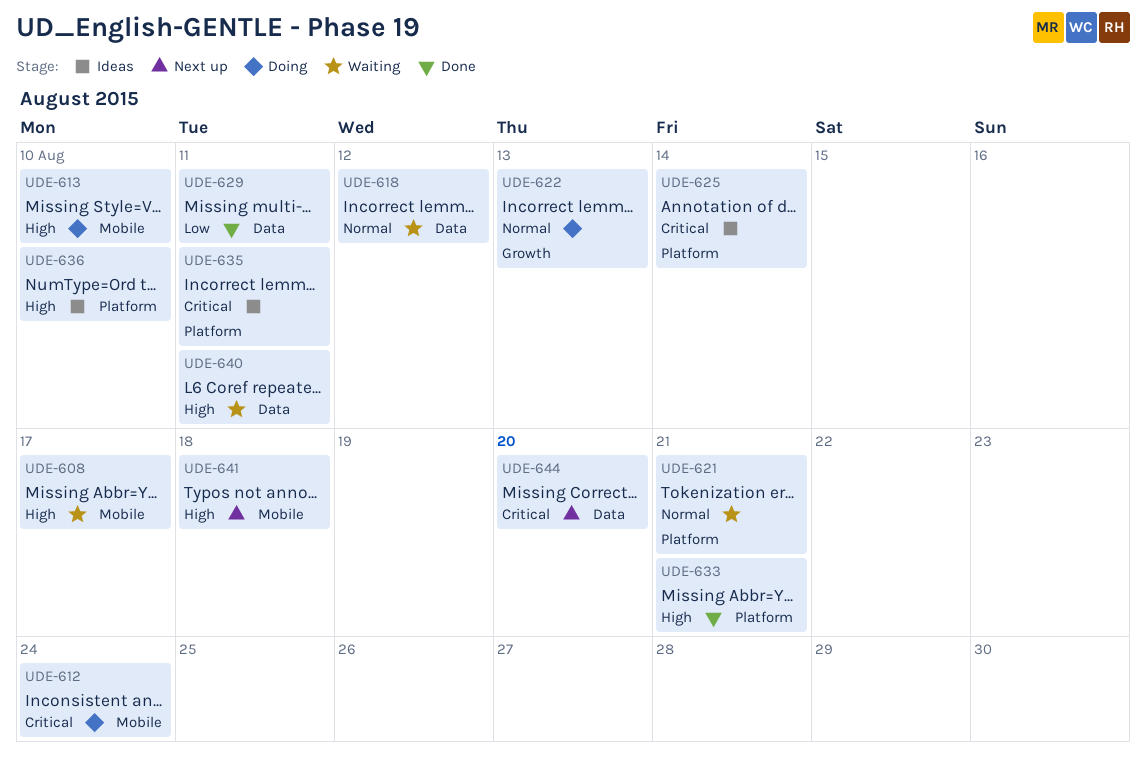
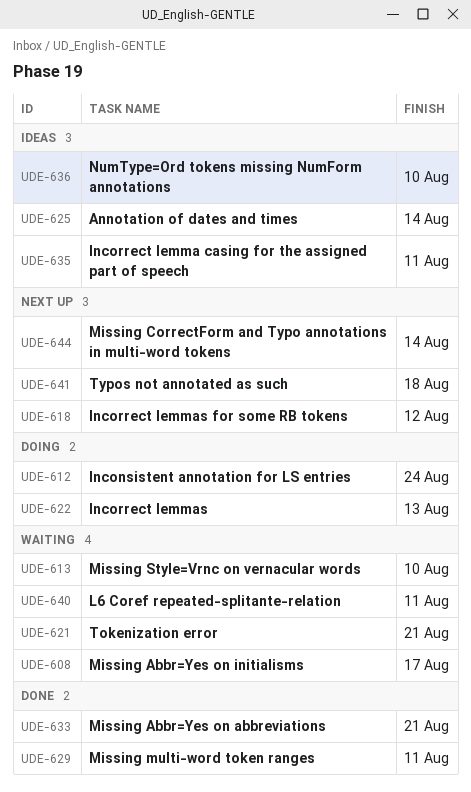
UDE-613, status: Doing -> Waiting
UDE-618, status: Waiting -> Next up
UDE-644, due: Aug 20 -> Aug 14

